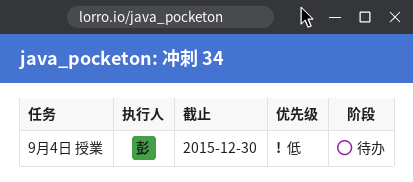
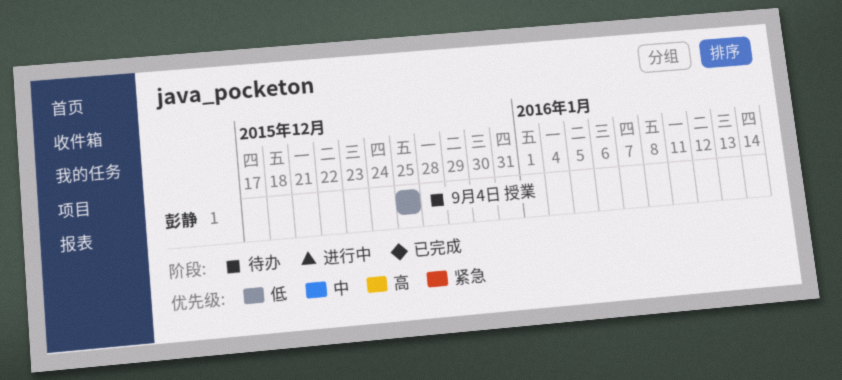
9月4日 授業, due: Dec 30 -> Dec 25

